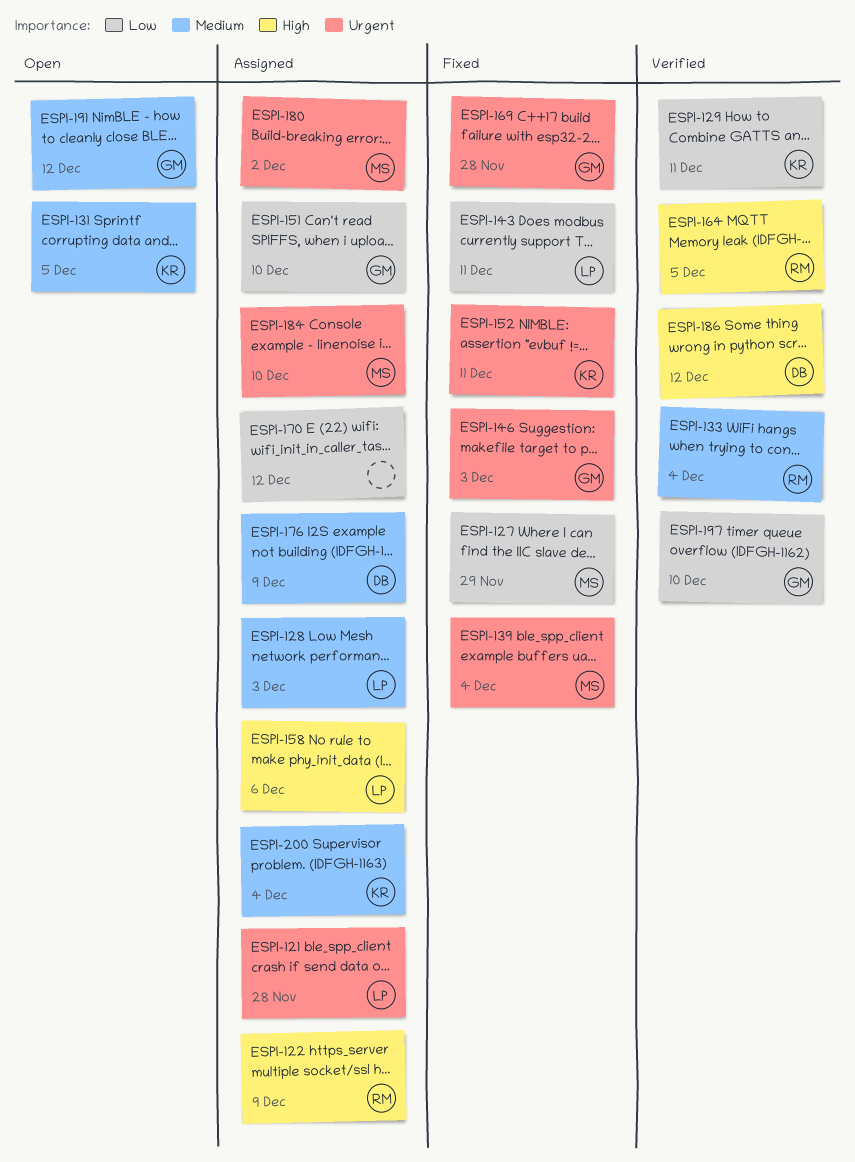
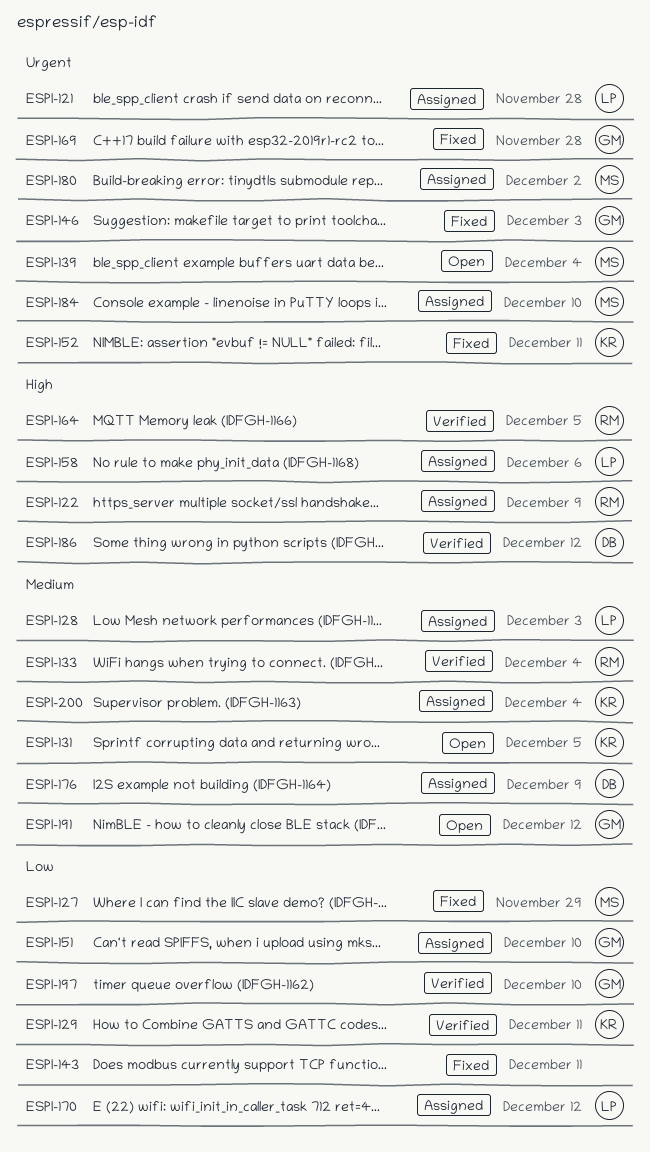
ESPI-139, status: Fixed -> Open
ESPI-143, owner: LP -> none
ESPI-170, owner: none -> LP

